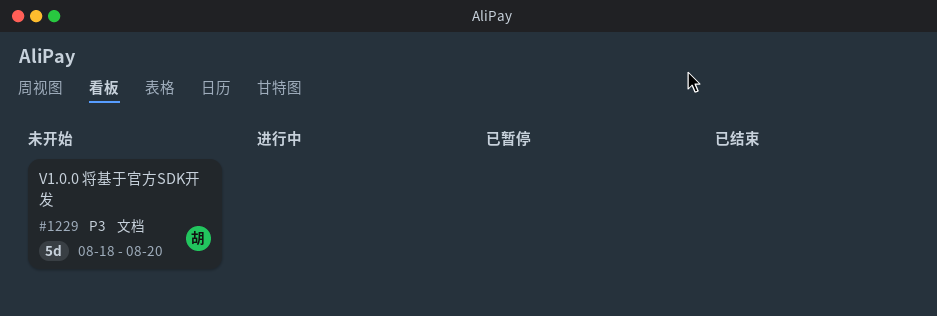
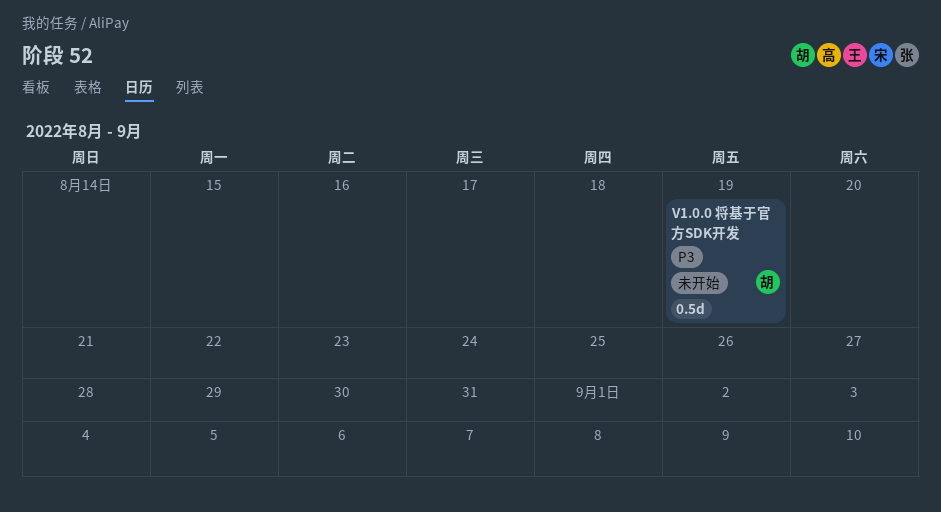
V1.0.0 将基于官方SDK开发, estimate: 5d -> 0.5d
V1.0.0 将基于官方SDK开发, due: Aug 20 -> Aug 19

